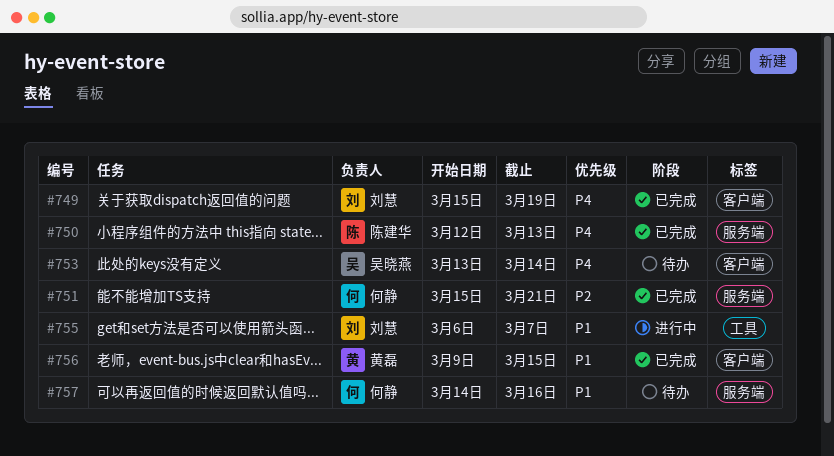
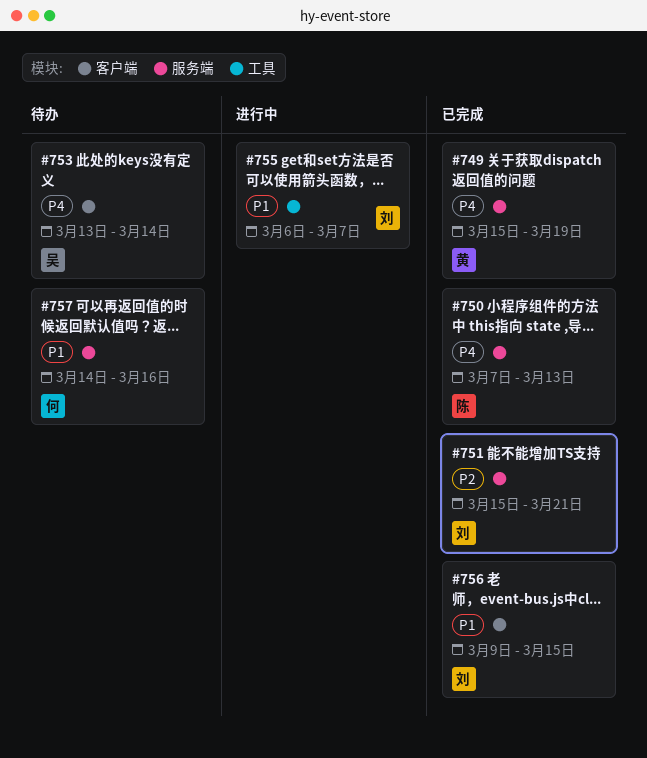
#749, owner: 刘慧 -> 黄磊
#749, label: 客户端 -> 服务端
#750, start: Mar 12 -> Mar 7
#751, owner: 何静 -> 刘慧
#756, owner: 黄磊 -> 刘慧

